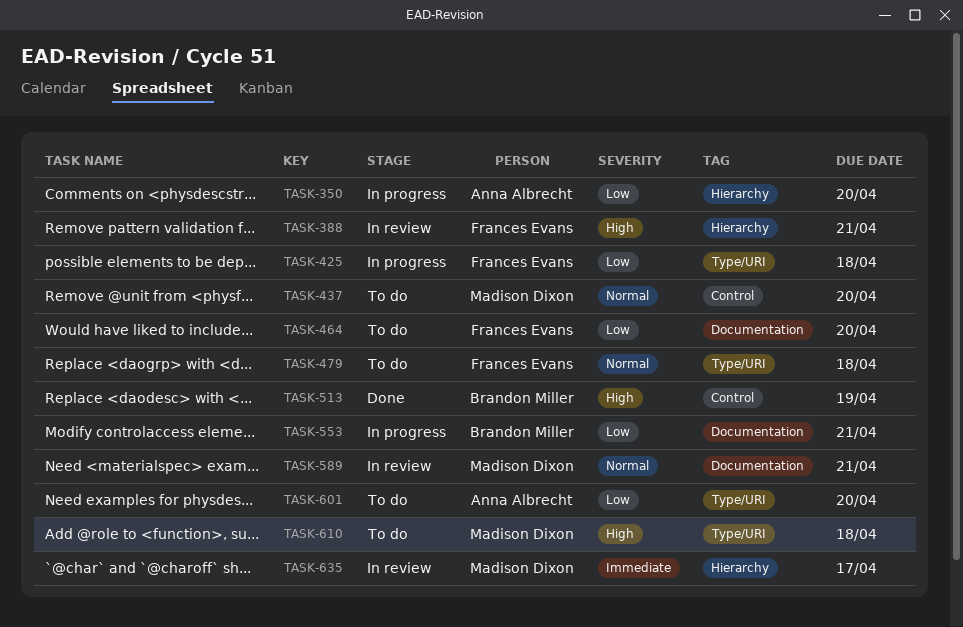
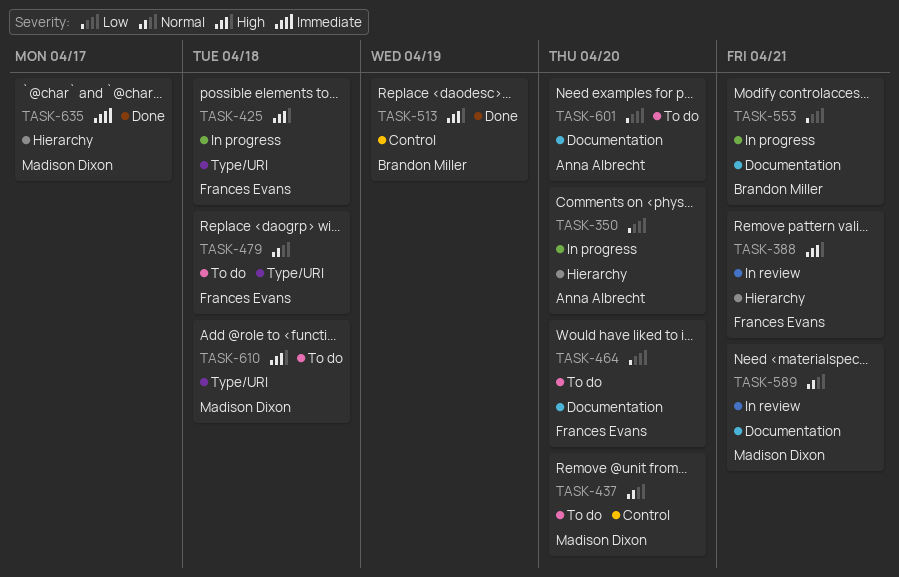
TASK-425, priority: Low -> High
TASK-601, label: Type/URI -> Documentation
TASK-635, status: In review -> Done

